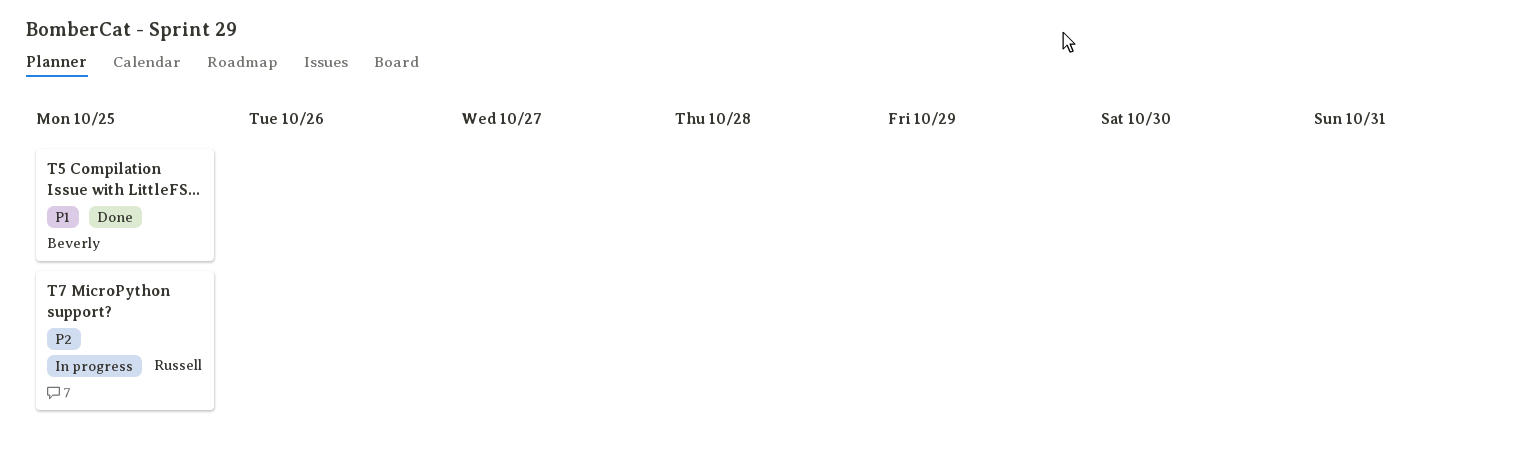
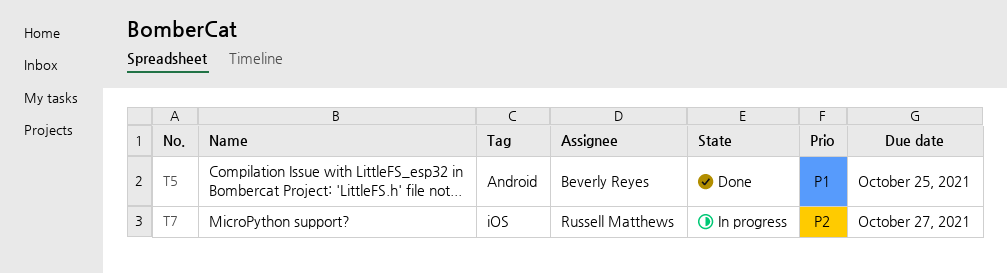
T7, due: Oct 25 -> Oct 27

